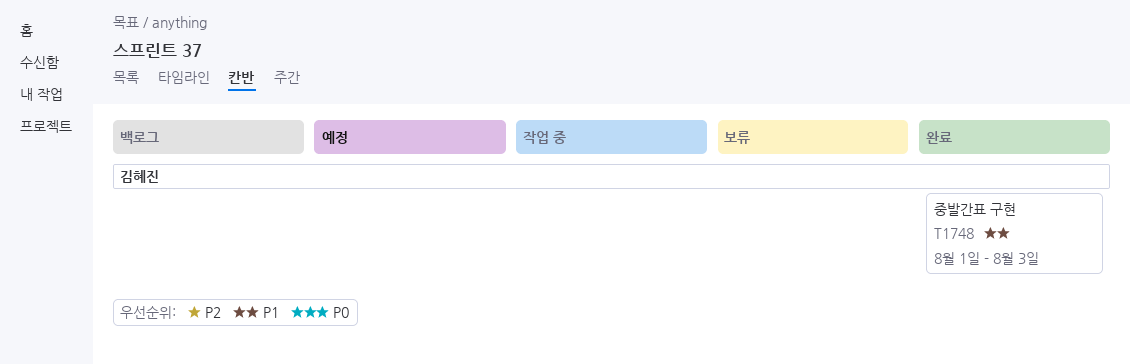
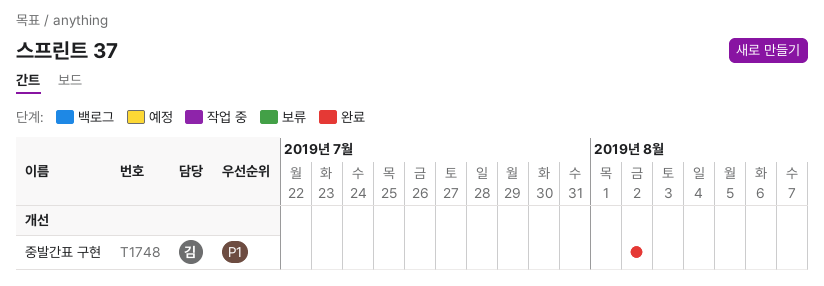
T1748, start: Aug 1 -> Aug 2
T1748, due: Aug 3 -> Aug 2

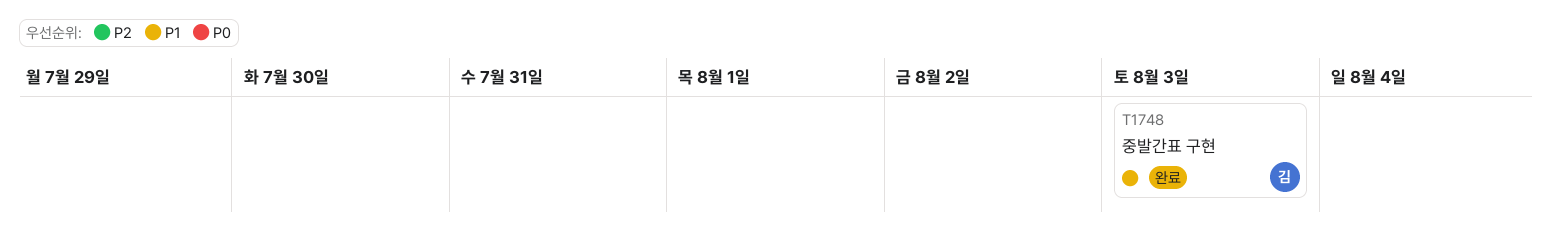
T1748, due: Aug 2 -> Aug 3

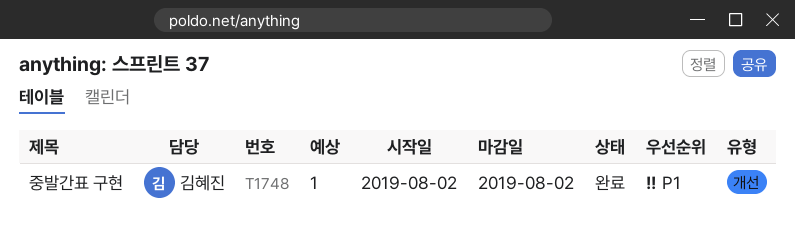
T1748, due: Aug 3 -> Aug 2

